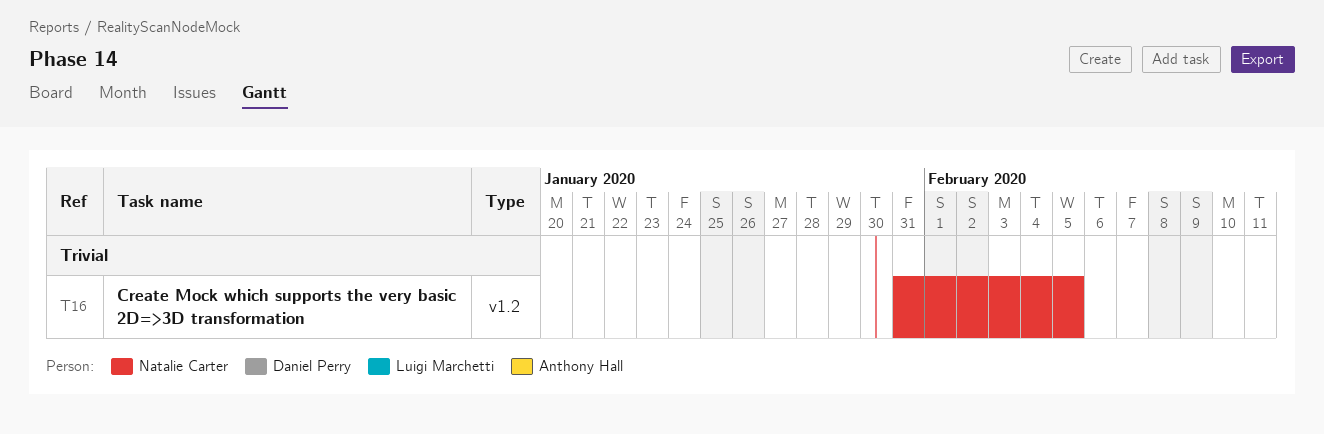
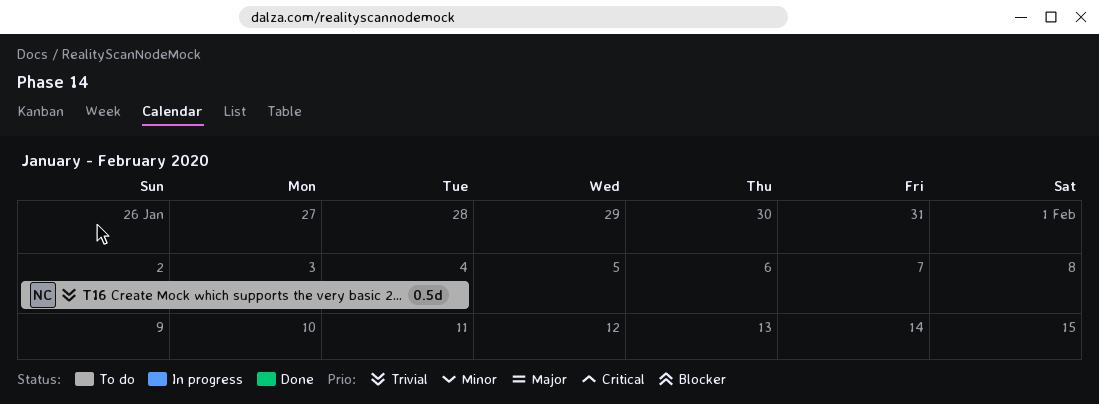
T16, start: Jan 31 -> Feb 2
T16, due: Feb 5 -> Feb 4

